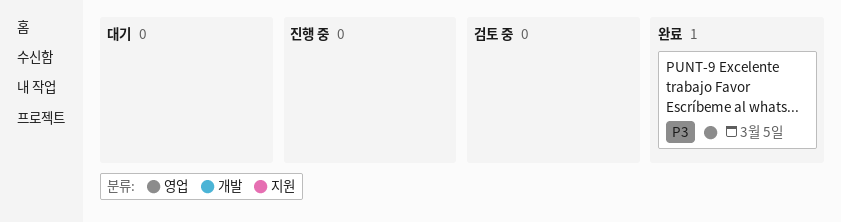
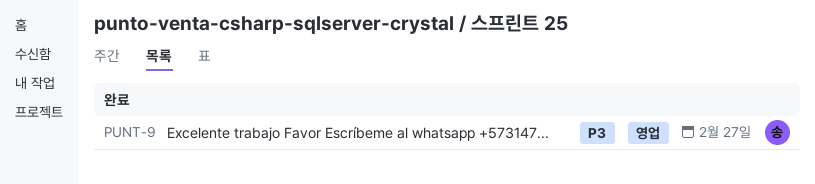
PUNT-9, due: Mar 5 -> Feb 27

